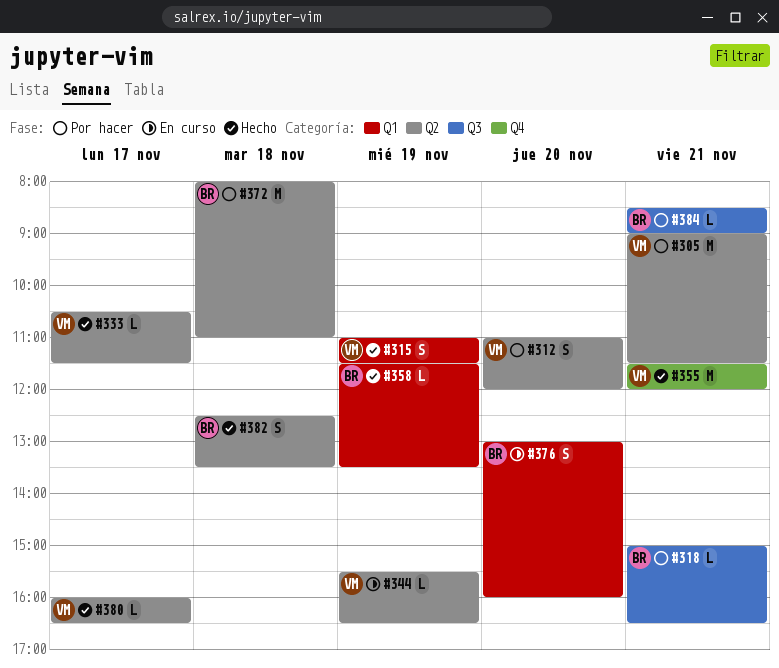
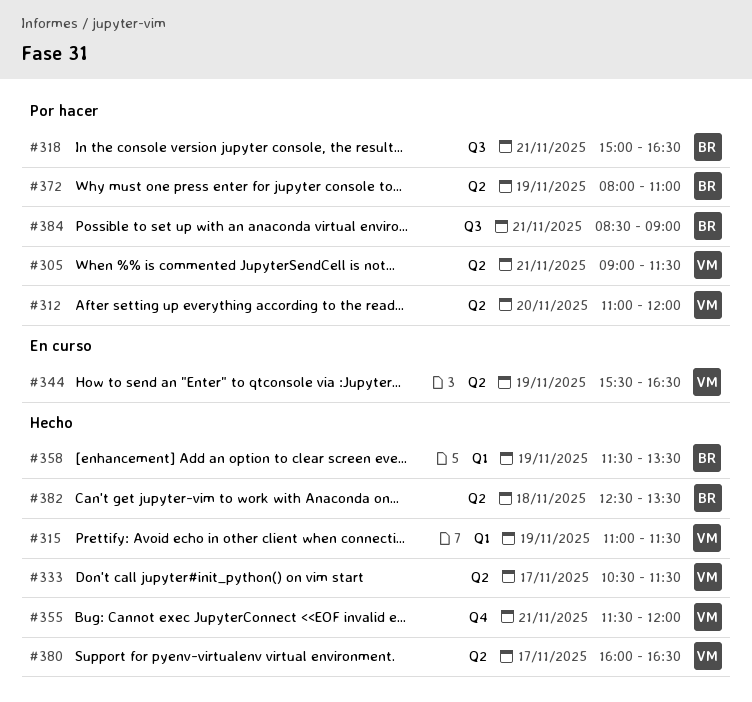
#372, day: Nov 18 -> Nov 19
#376: present -> none

